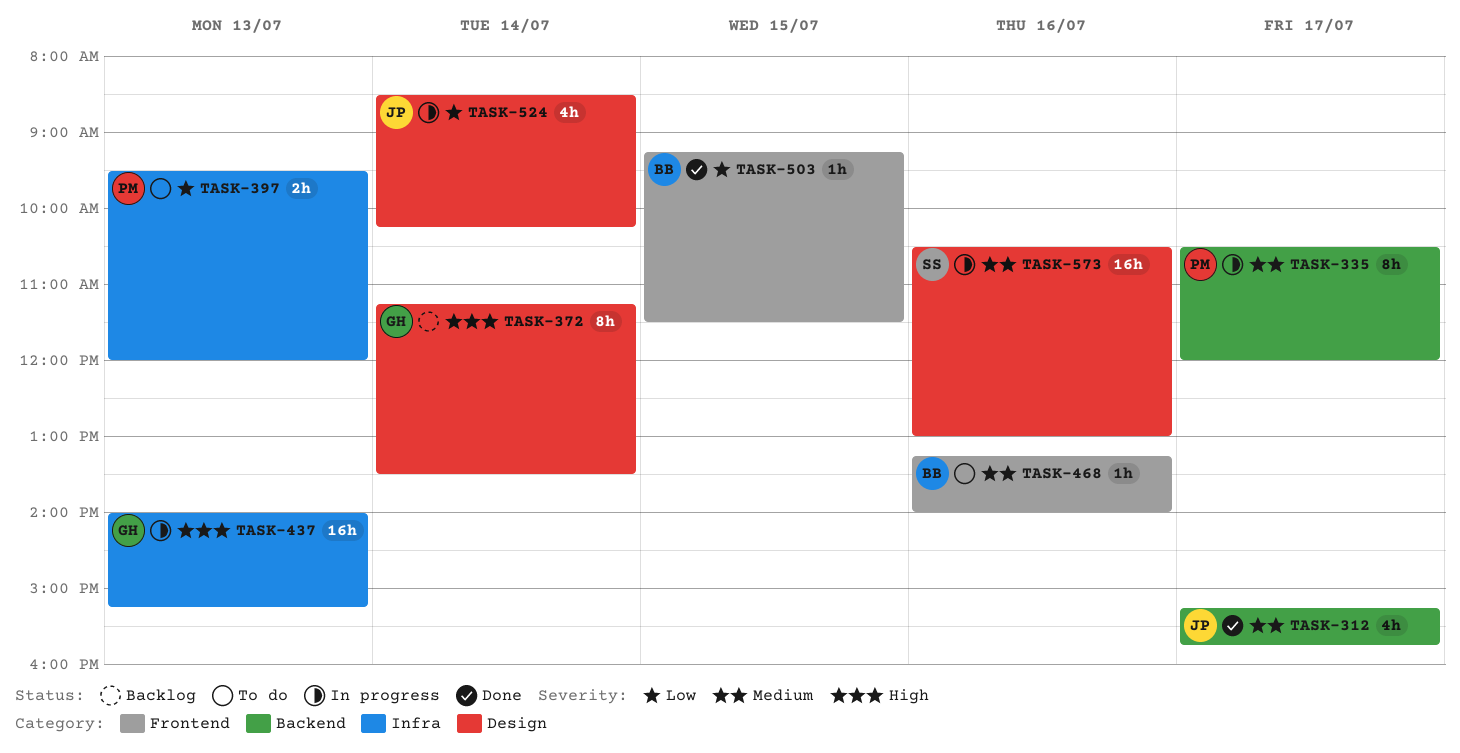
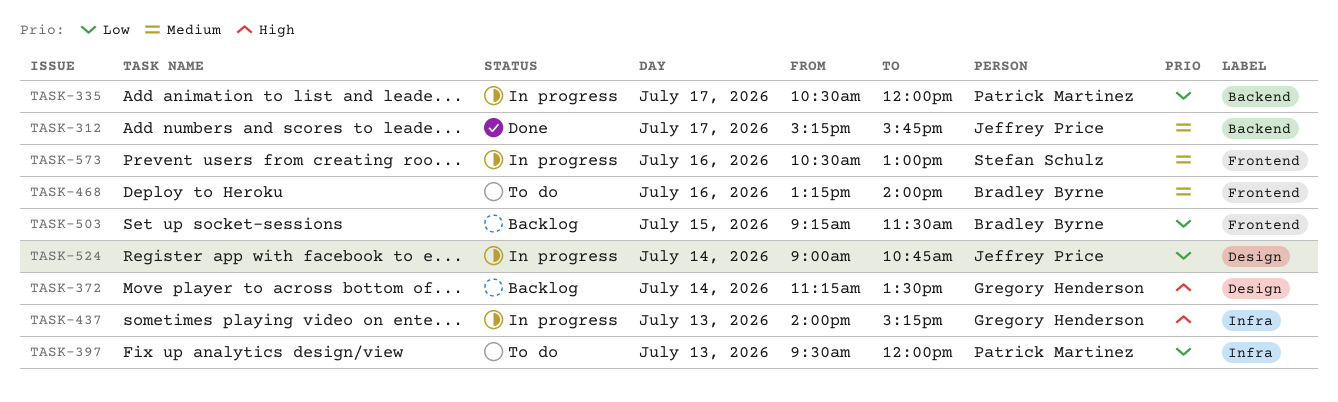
TASK-335, priority: Medium -> Low
TASK-503, status: Done -> Backlog
TASK-524, begins: 08:30 -> 09:00
TASK-524, ends: 10:15 -> 10:45
TASK-573, label: Design -> Frontend

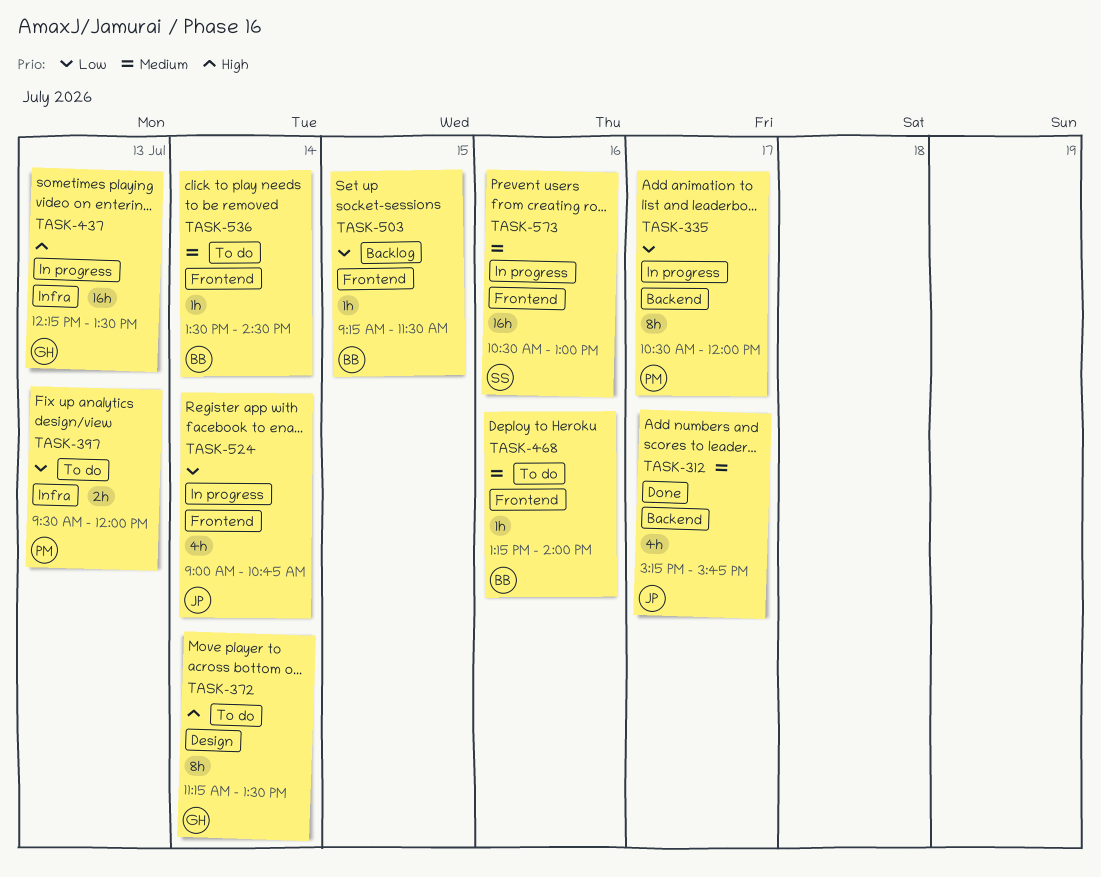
TASK-372, status: Backlog -> To do
TASK-437, begins: 14:00 -> 12:15
TASK-437, ends: 15:15 -> 13:30
TASK-524, label: Design -> Frontend
TASK-536: none -> present

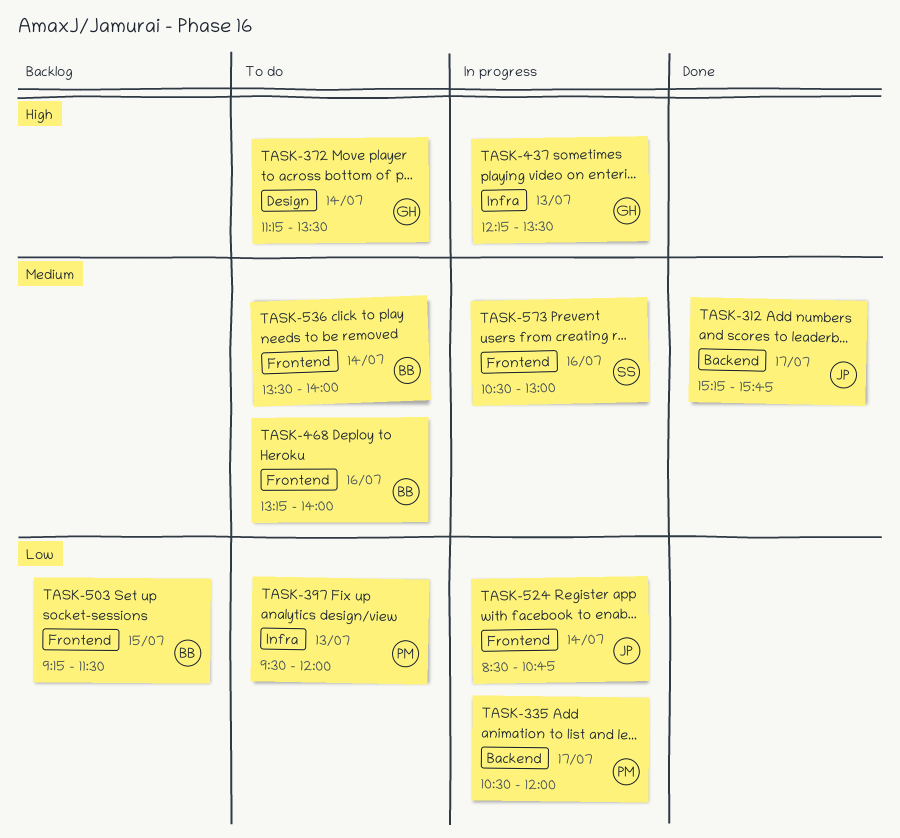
TASK-524, begins: 09:00 -> 08:30
TASK-536, ends: 14:30 -> 14:00

